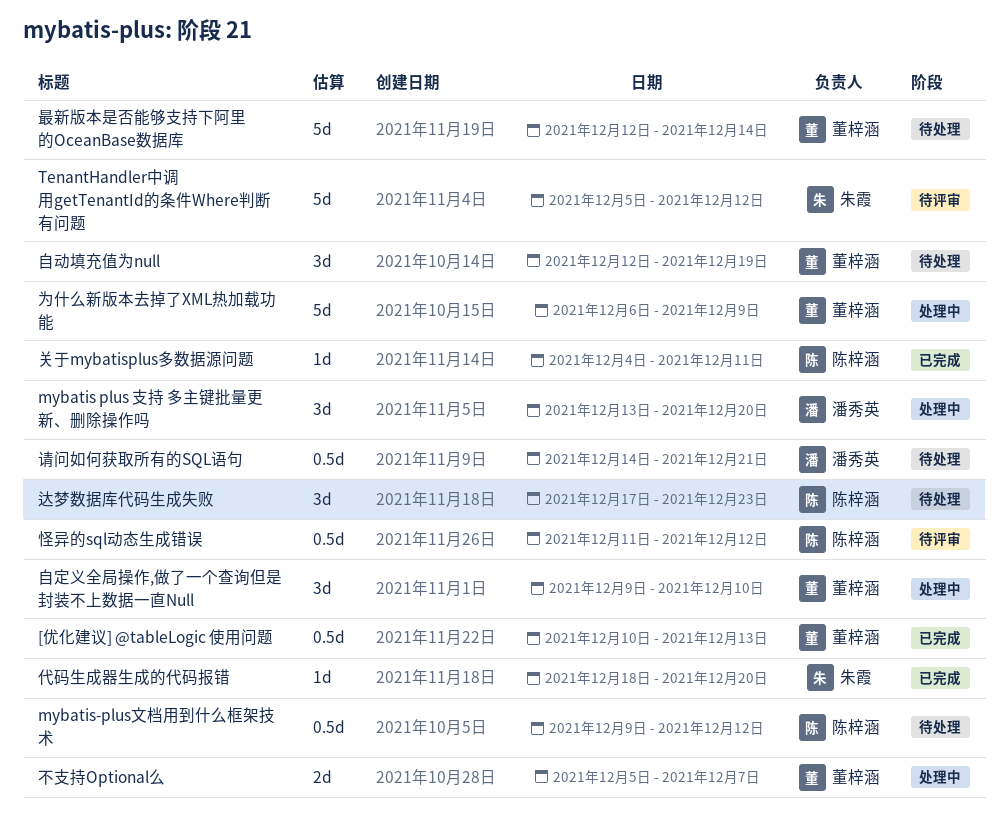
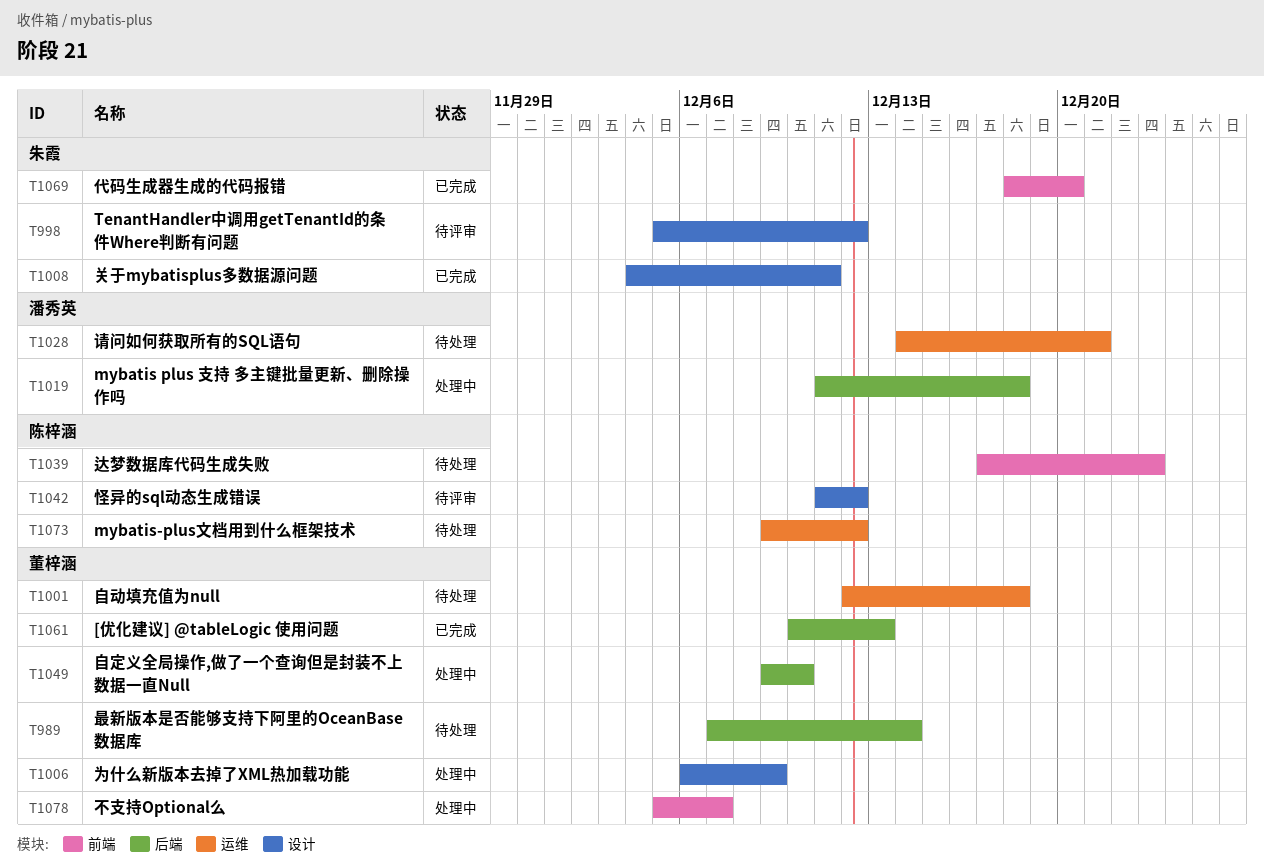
mybatis plus 支持 多主键批量更新、删除操作吗, start: Dec 13 -> Dec 11
mybatis plus 支持 多主键批量更新、删除操作吗, due: Dec 20 -> Dec 18
关于mybatisplus多数据源问题, owner: 陈梓涵 -> 朱霞
最新版本是否能够支持下阿里的OceanBase数据库, start: Dec 12 -> Dec 7
自动填充值为null, due: Dec 19 -> Dec 18

